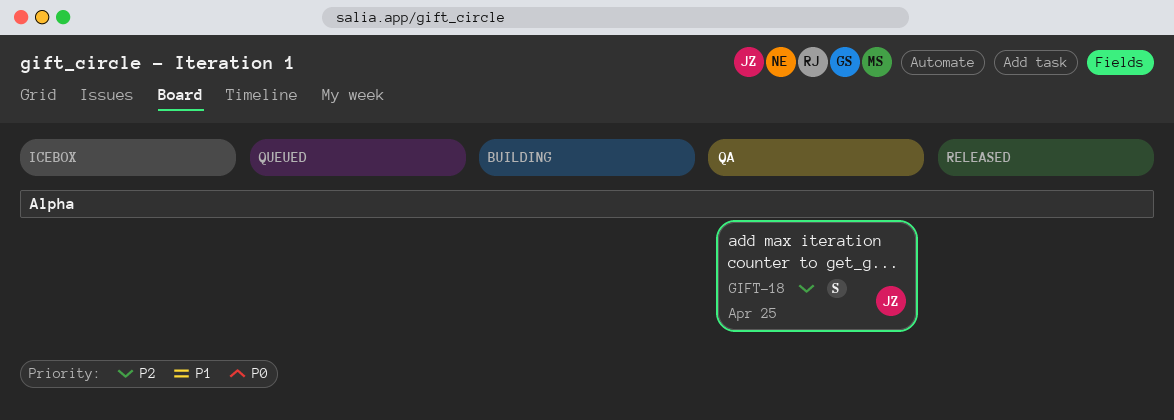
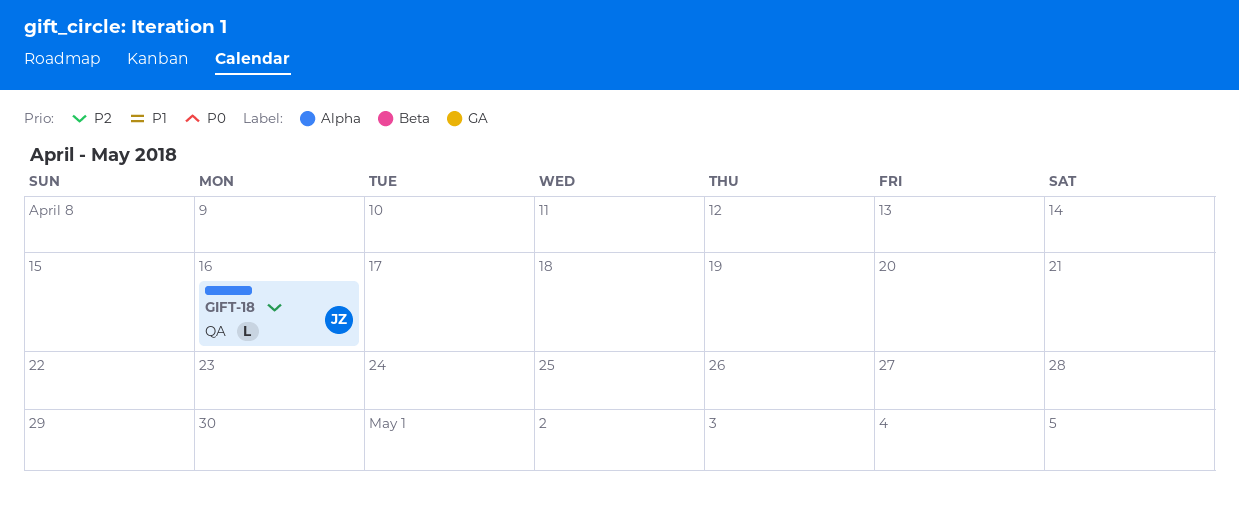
GIFT-18, estimate: S -> L
GIFT-18, due: Apr 25 -> Apr 16

